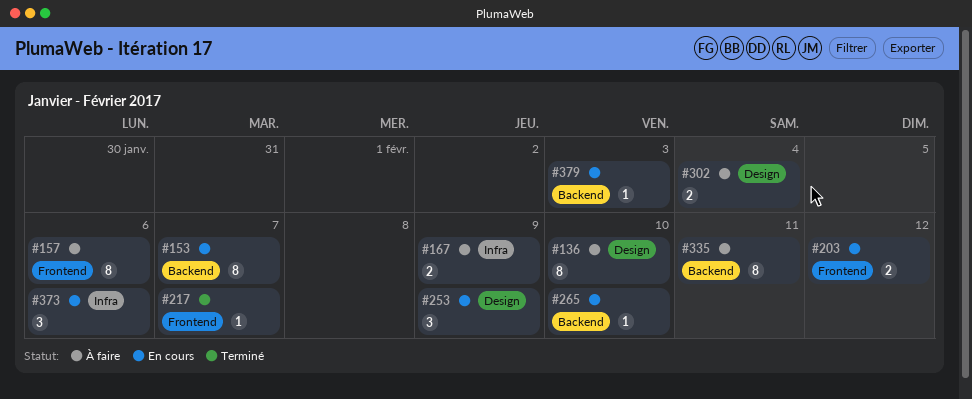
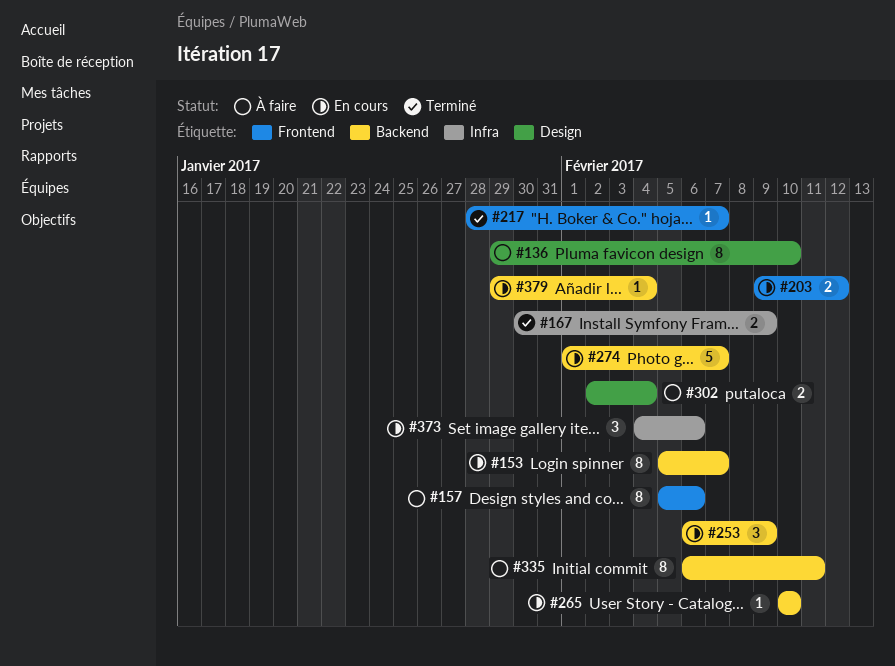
#167, status: À faire -> Terminé
#253, label: Design -> Backend
#274: none -> present
#379, due: Feb 3 -> Feb 4

